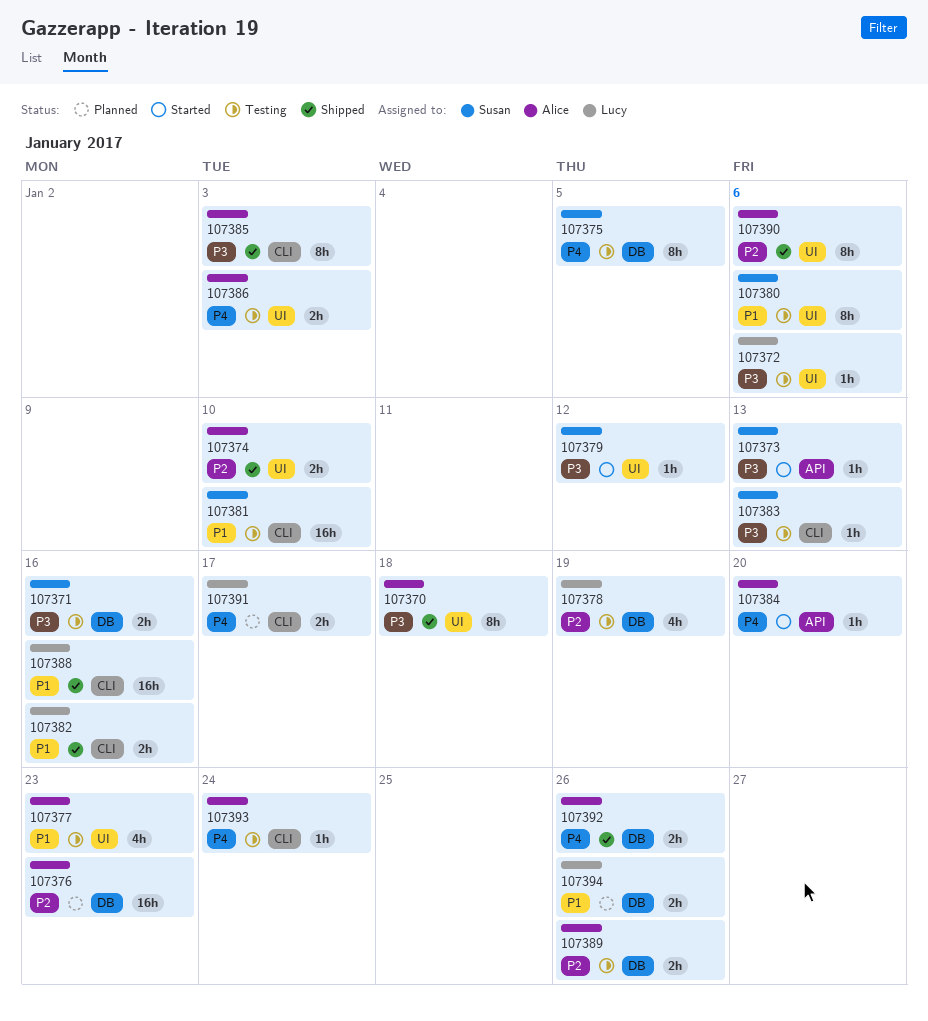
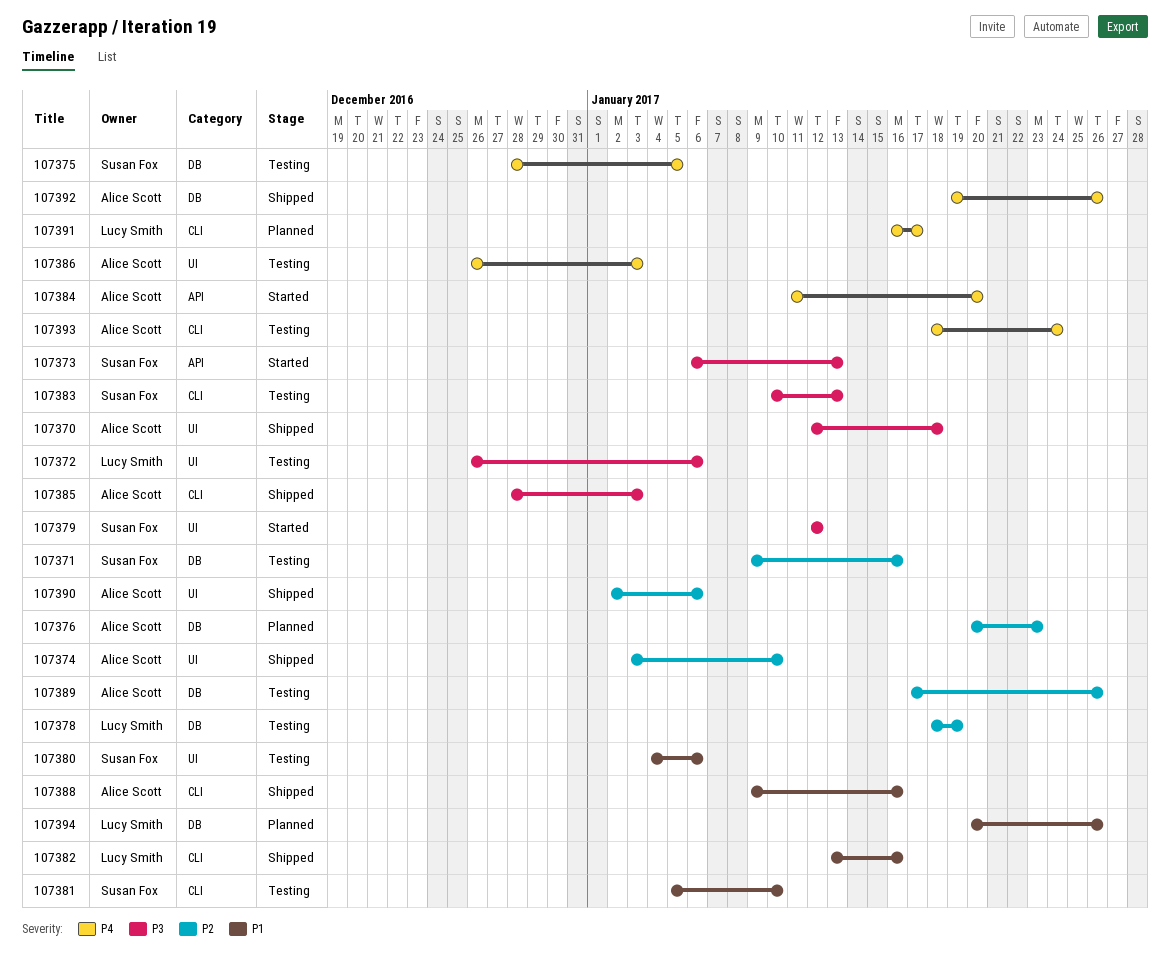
107371, priority: P3 -> P2
107377: present -> none
107388, owner: Lucy Smith -> Alice Scott

